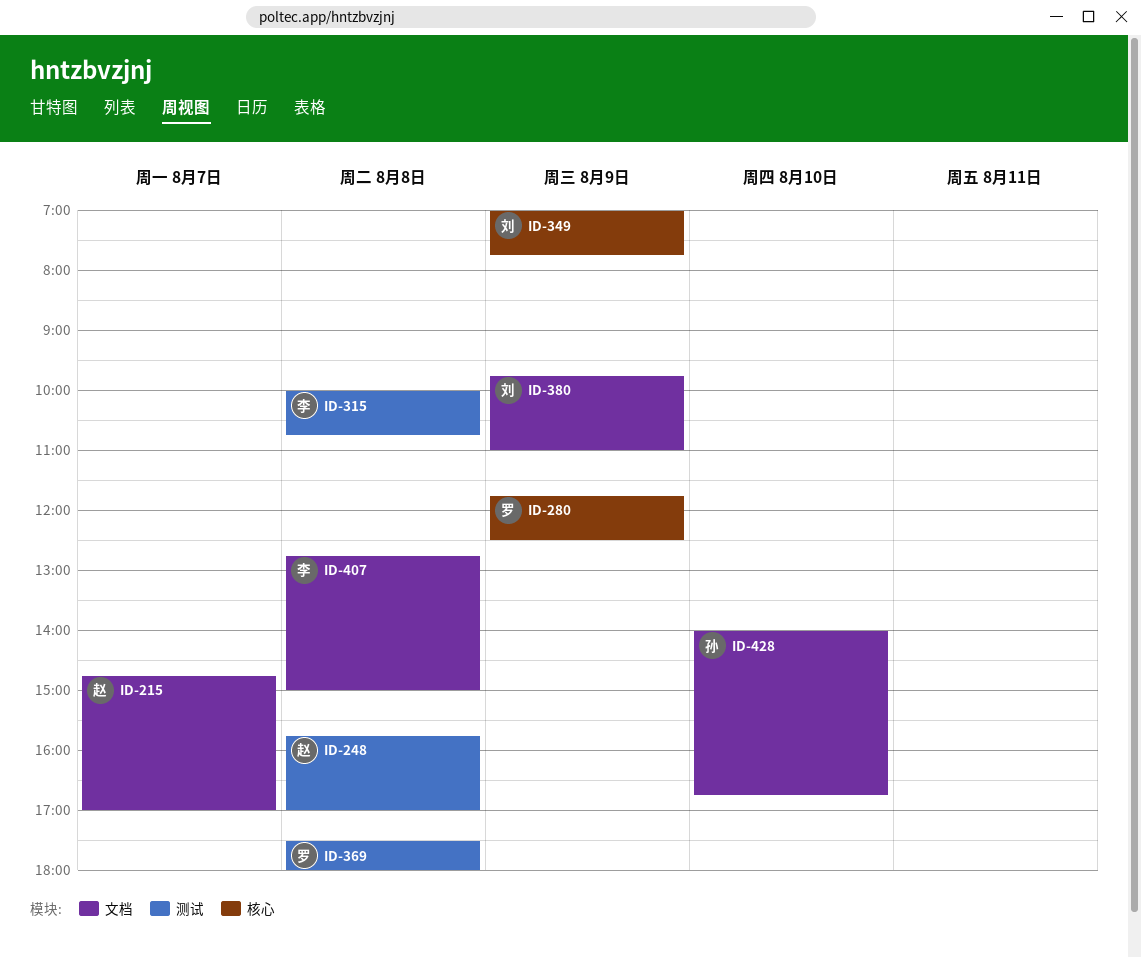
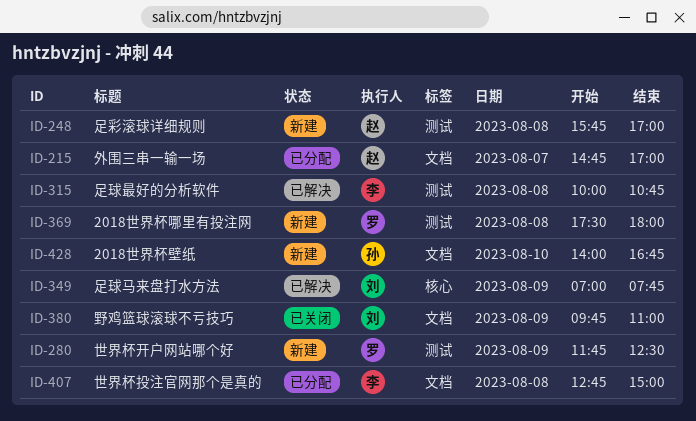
ID-280, label: 核心 -> 测试

